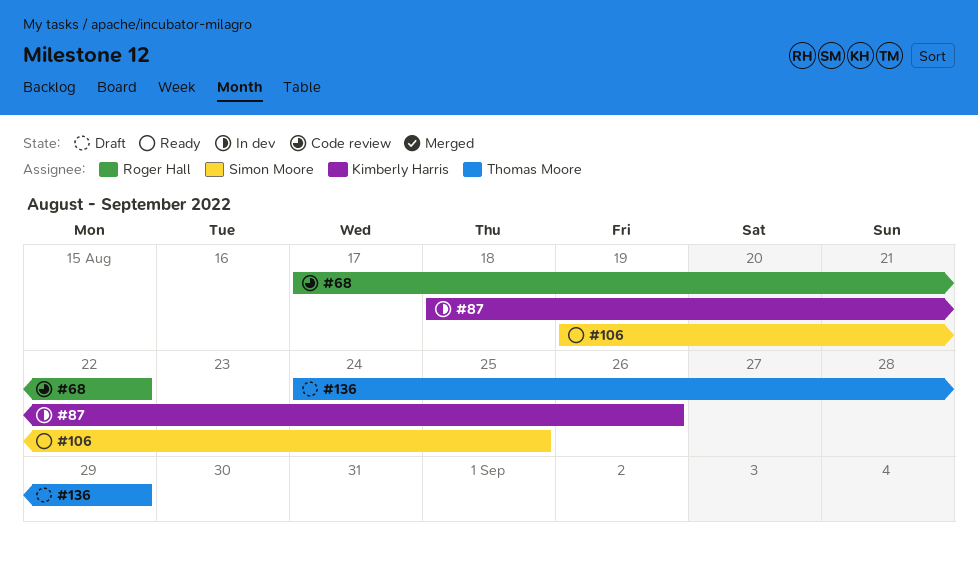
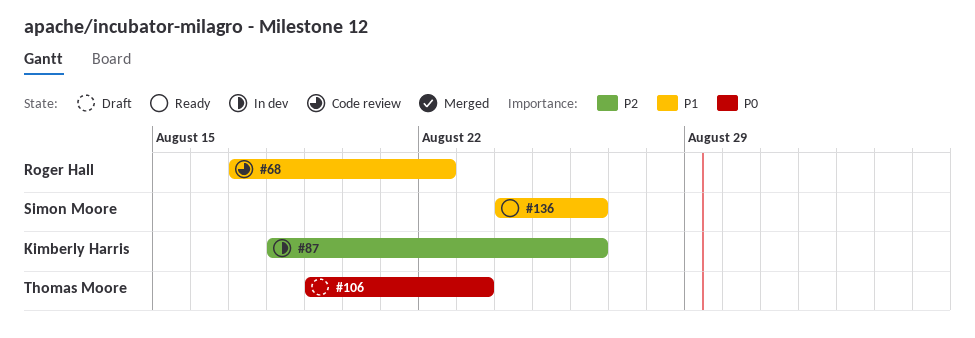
#106, status: Ready -> Draft
#106, owner: Simon Moore -> Thomas Moore
#106, due: Aug 25 -> Aug 23
#136, status: Draft -> Ready
#136, owner: Thomas Moore -> Simon Moore
#136, due: Aug 29 -> Aug 26

